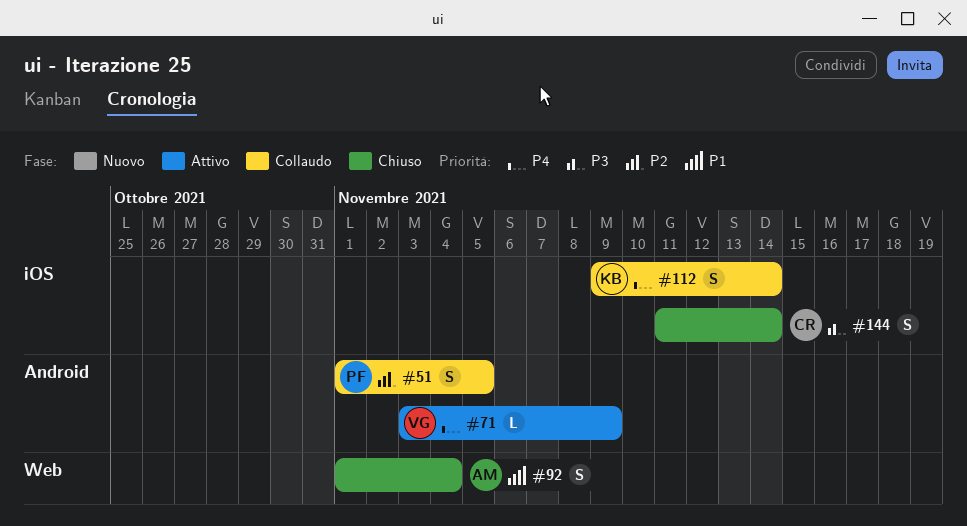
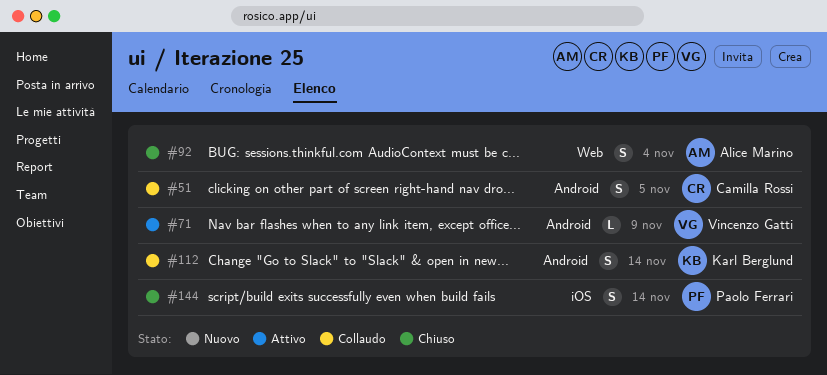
#51, owner: Paolo Ferrari -> Camilla Rossi
#112, label: iOS -> Android
#144, owner: Camilla Rossi -> Paolo Ferrari

